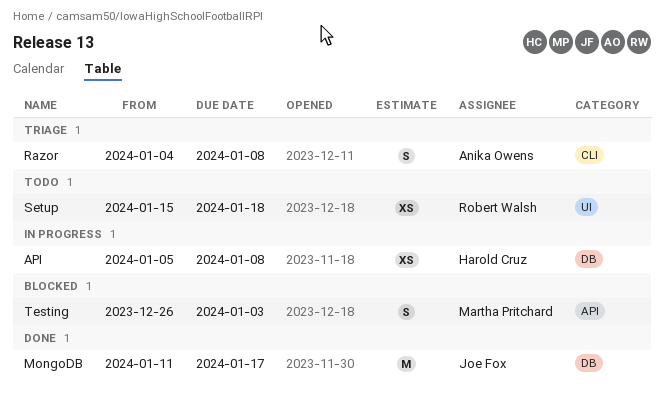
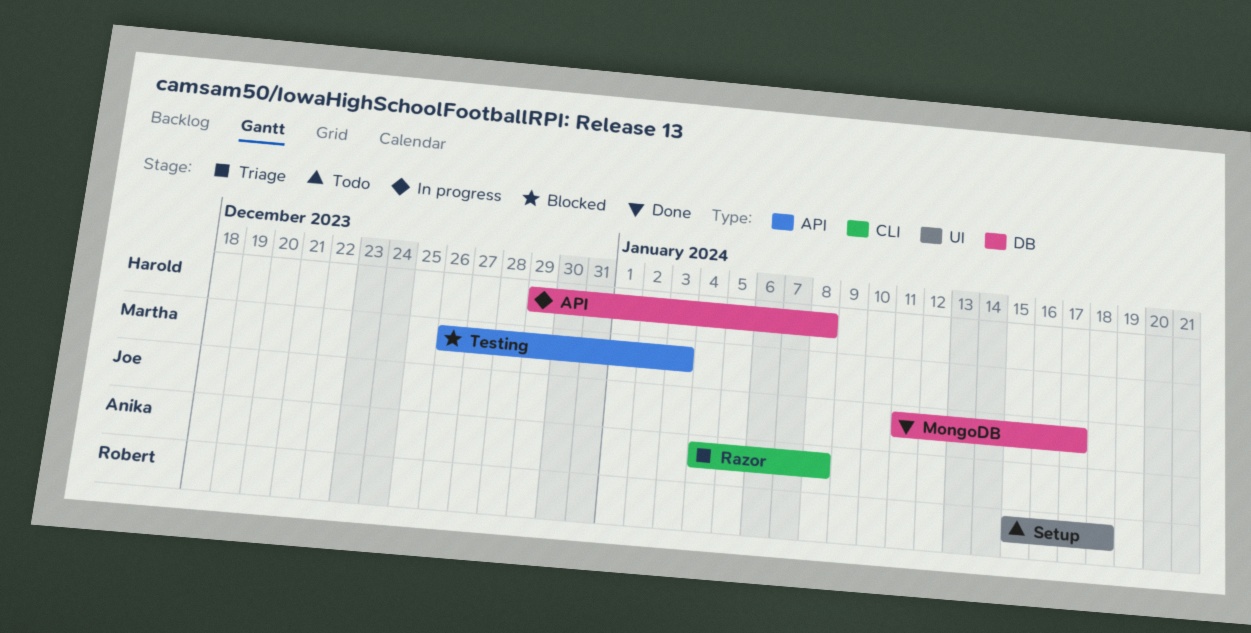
API, start: Jan 5 -> Dec 29

